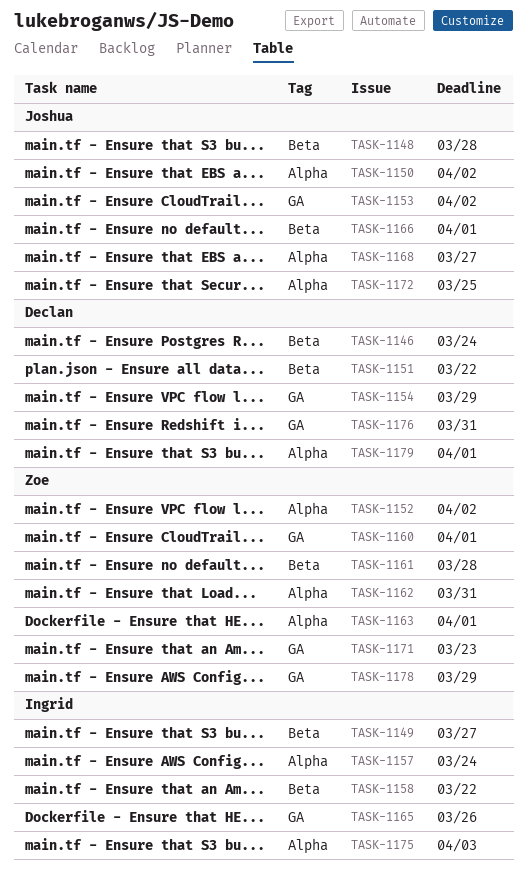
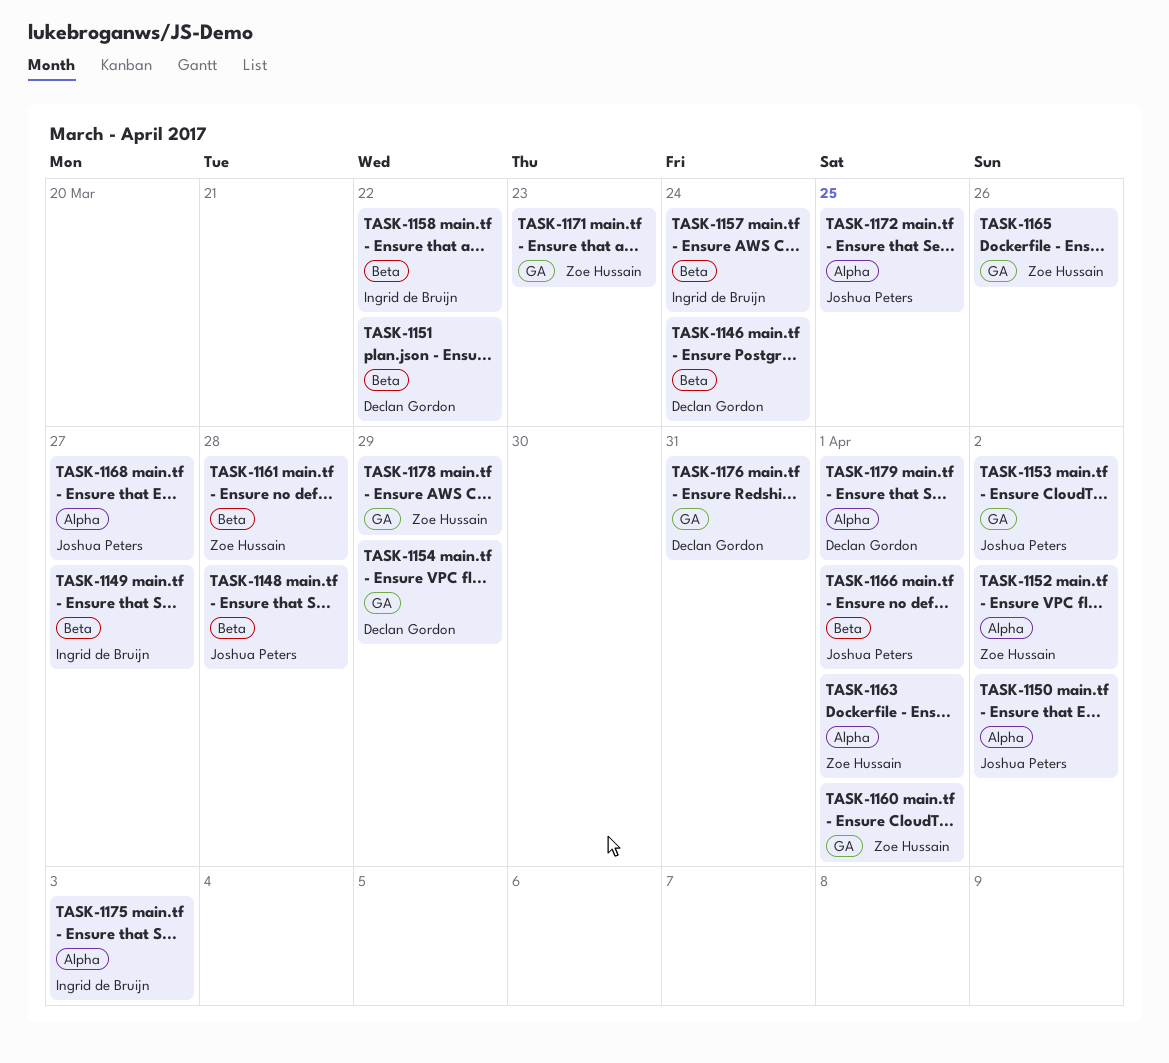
TASK-1157, label: Alpha -> Beta
TASK-1162: present -> none
TASK-1165, owner: Ingrid de Bruijn -> Zoe Hussain

